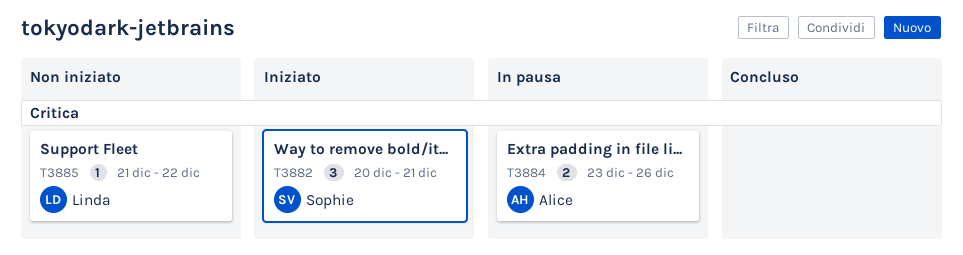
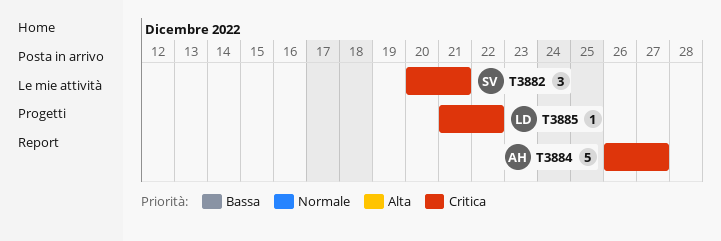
T3884, estimate: 2 -> 5
T3884, start: Dec 23 -> Dec 26
T3884, due: Dec 26 -> Dec 27

